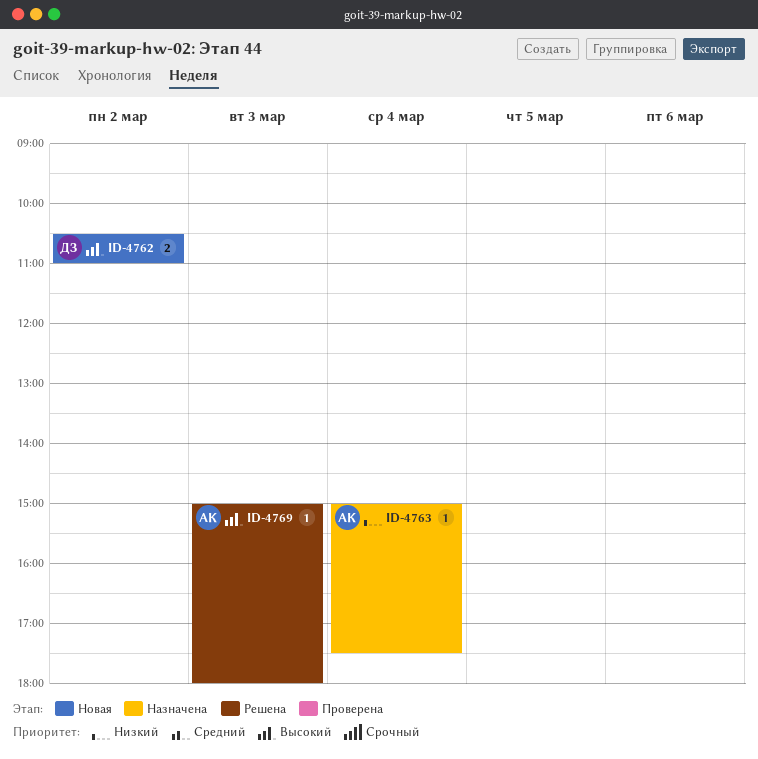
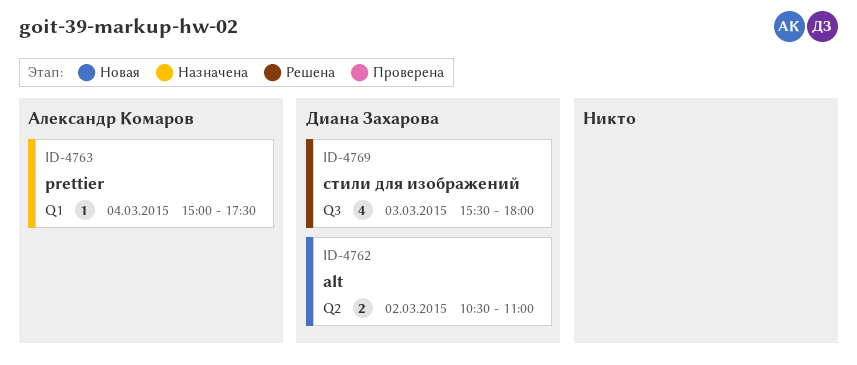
ID-4769, owner: Александр Комаров -> Диана Захарова
ID-4769, estimate: 1 -> 4
ID-4769, begins: 15:00 -> 15:30

